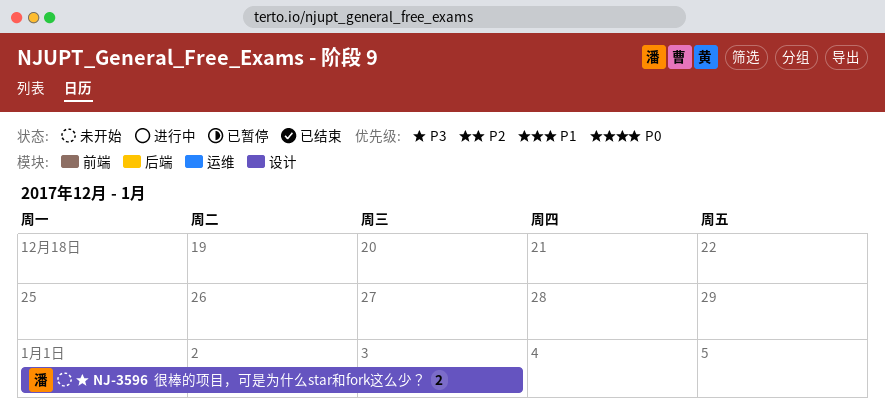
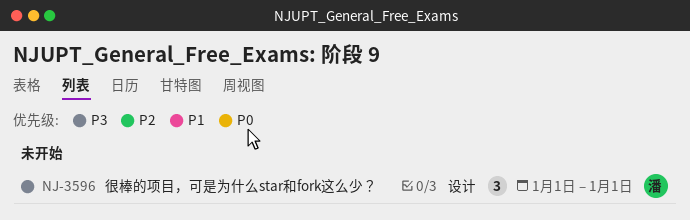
NJ-3596, estimate: 2 -> 3
NJ-3596, due: Jan 3 -> Jan 1

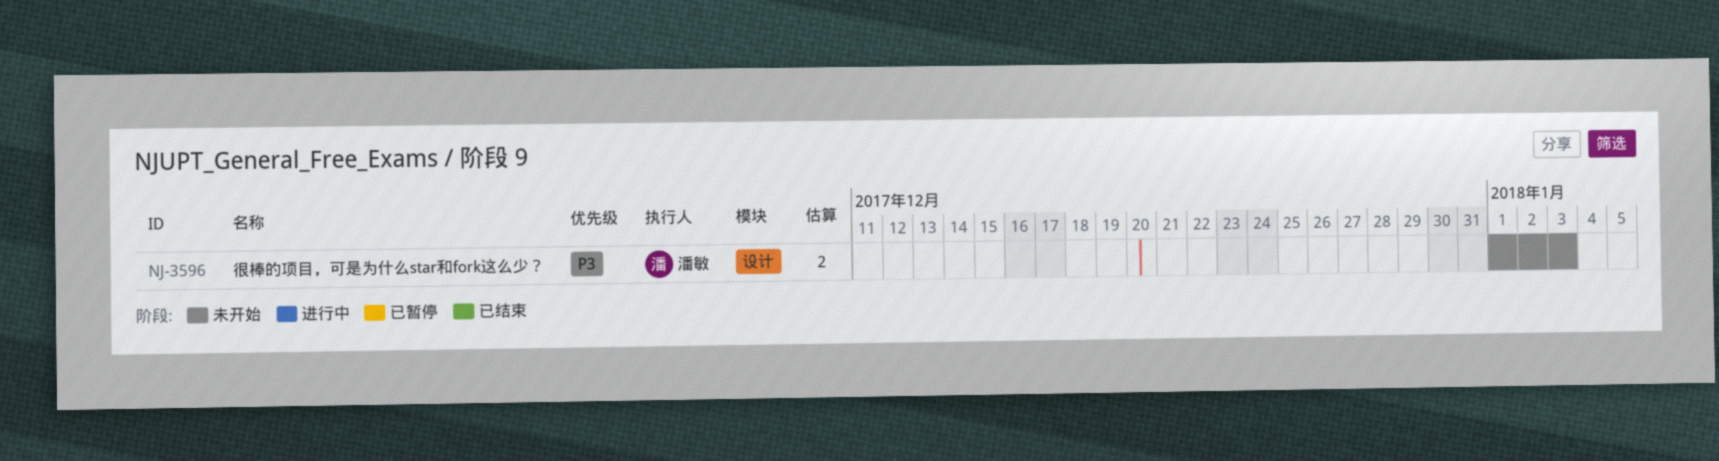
NJ-3596, estimate: 3 -> 2
NJ-3596, due: Jan 1 -> Jan 3

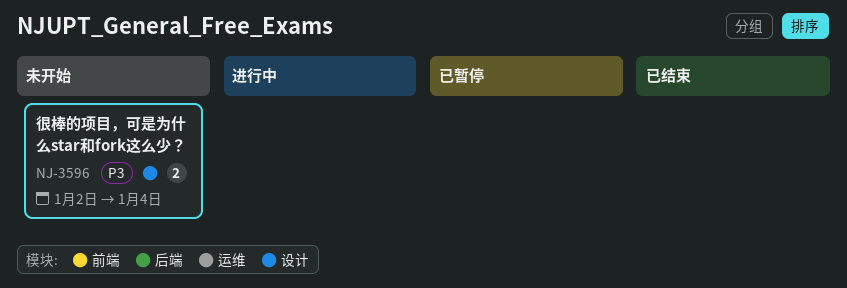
NJ-3596, start: Jan 1 -> Jan 2
NJ-3596, due: Jan 3 -> Jan 4

